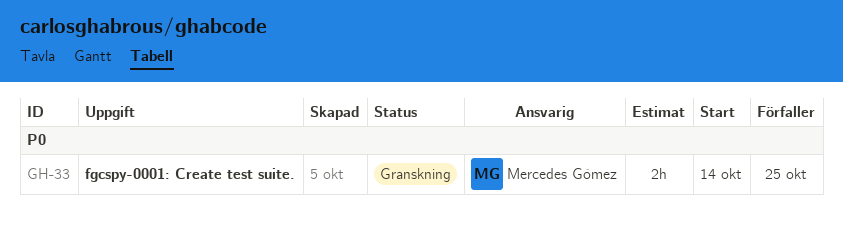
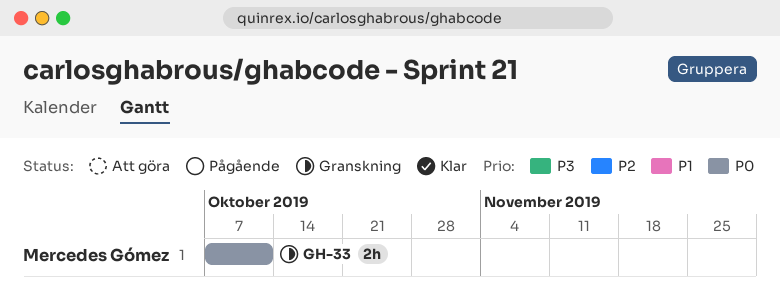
GH-33, start: Oct 14 -> Oct 7
GH-33, due: Oct 25 -> Oct 11

